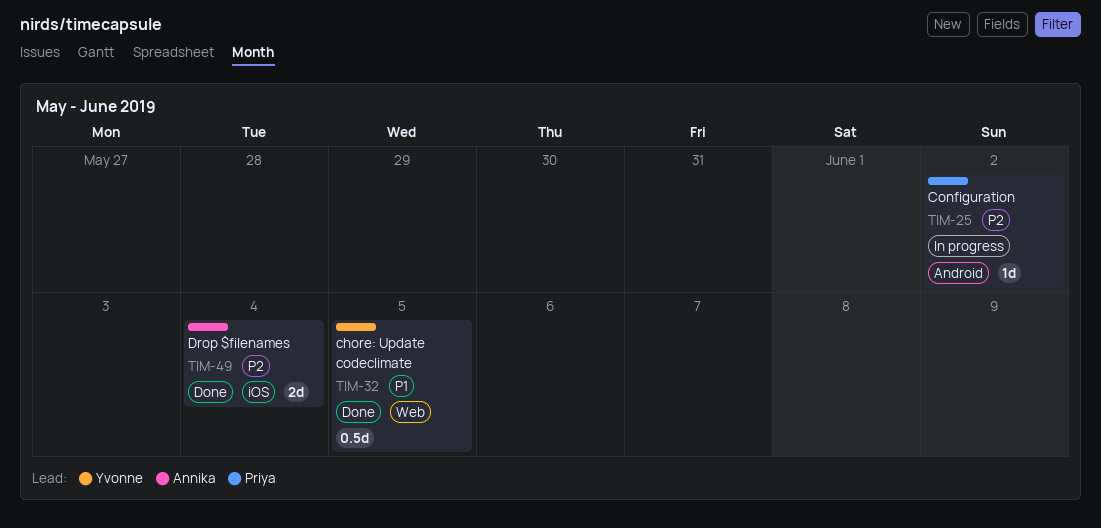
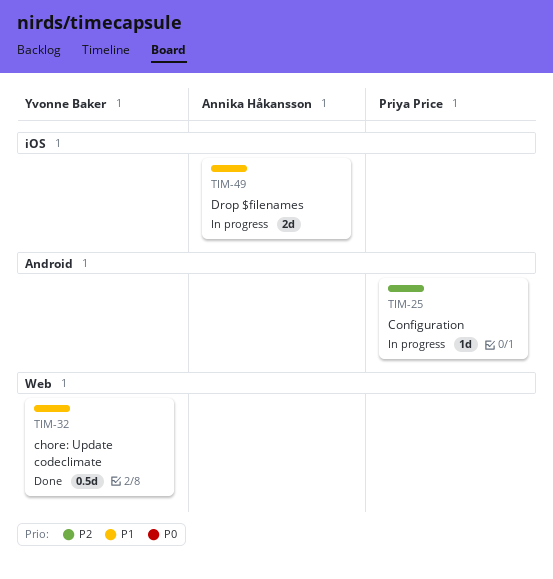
TIM-49, status: Done -> In progress
TIM-49, priority: P2 -> P1

